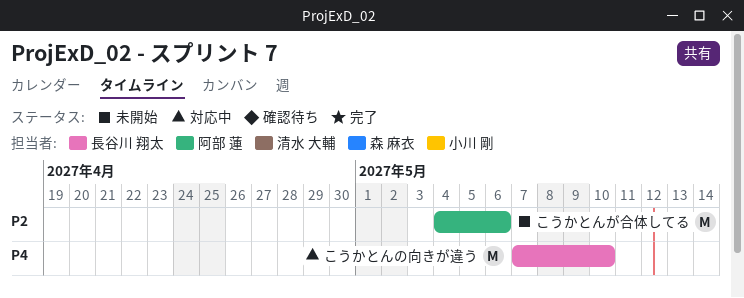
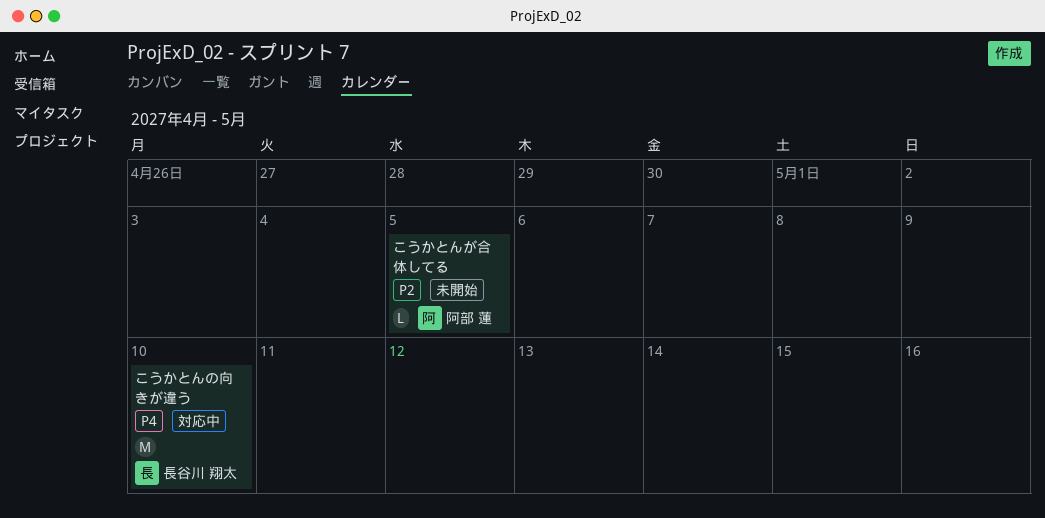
こうかとんが合体してる, estimate: M -> L
こうかとんが合体してる, due: May 6 -> May 5

